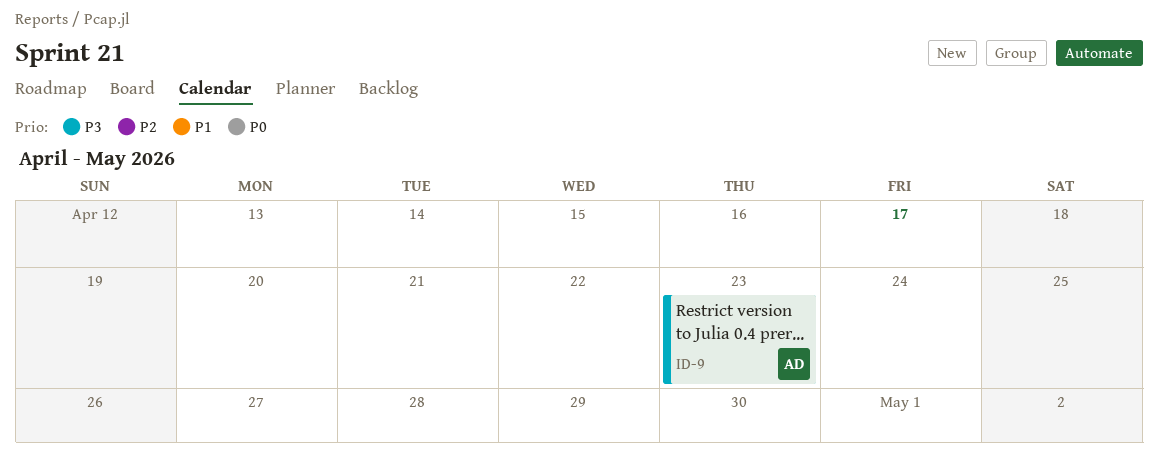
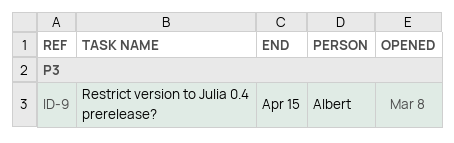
ID-9, due: Apr 23 -> Apr 15

